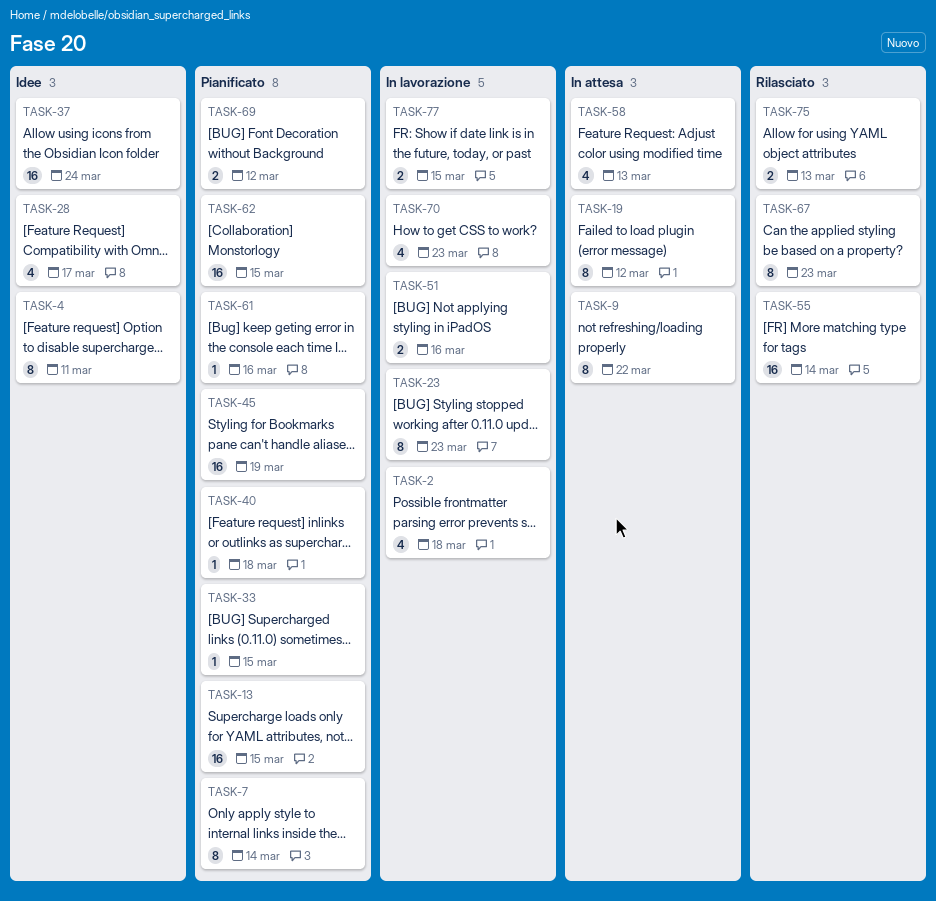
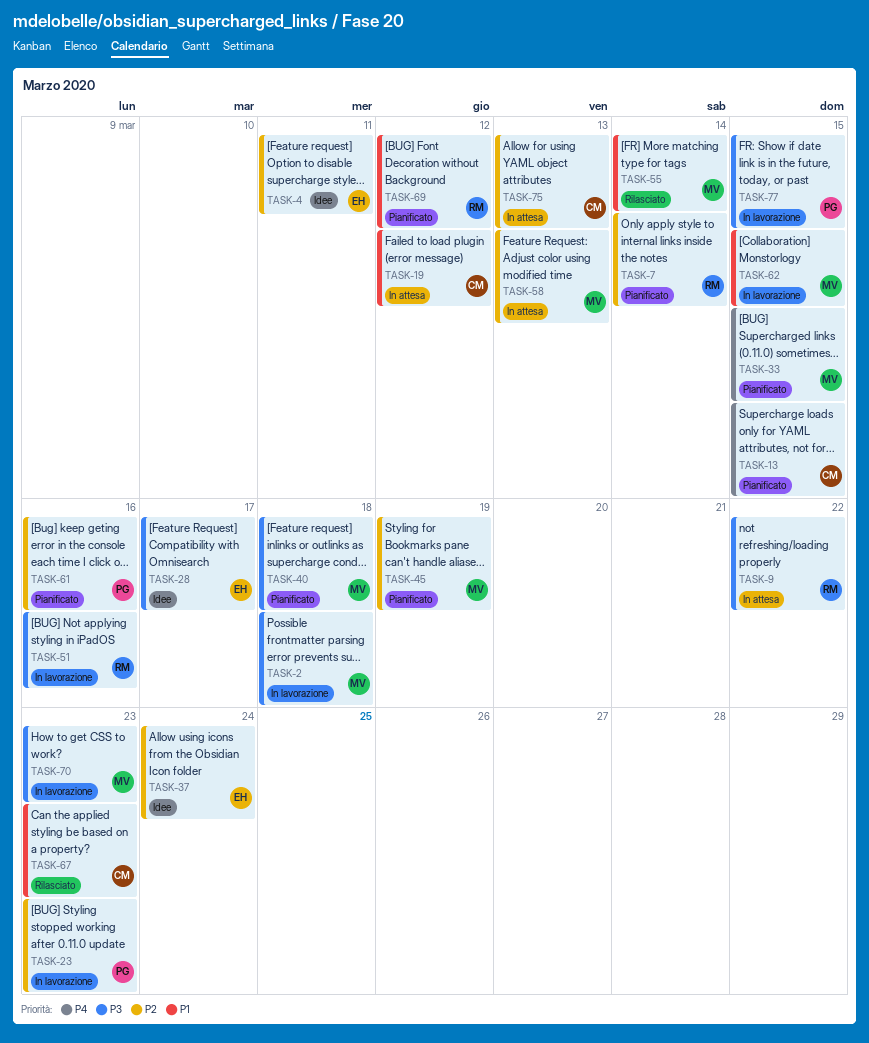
TASK-62, status: Pianificato -> In lavorazione
TASK-75, status: Rilasciato -> In attesa

